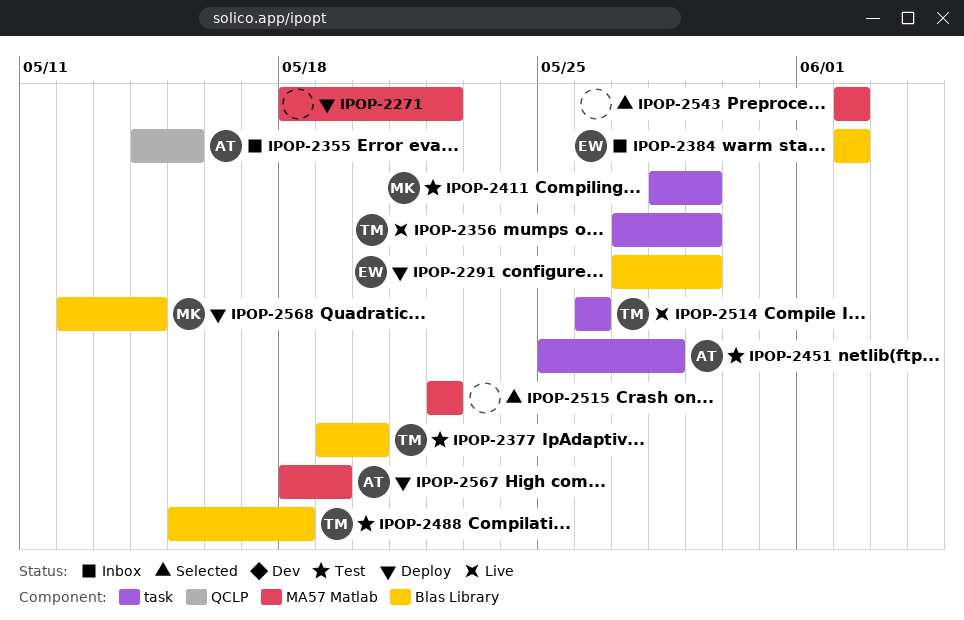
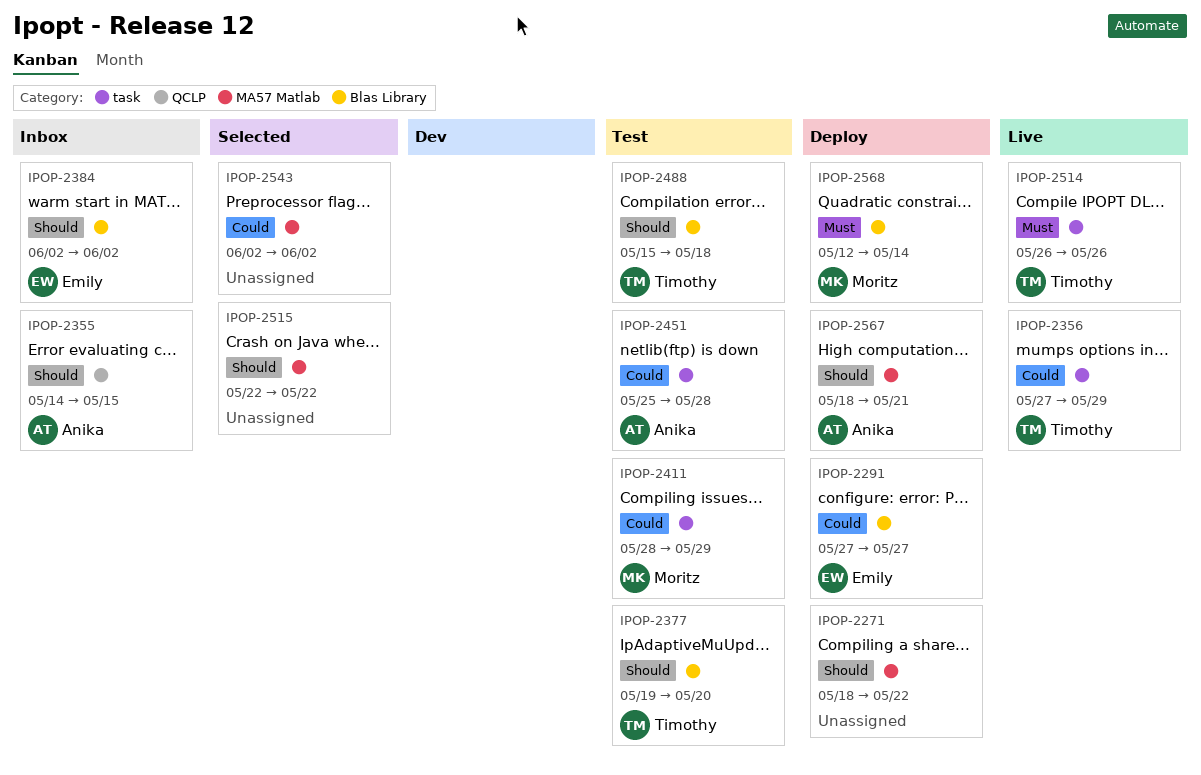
IPOP-2291, due: May 29 -> May 27
IPOP-2567, due: May 19 -> May 21

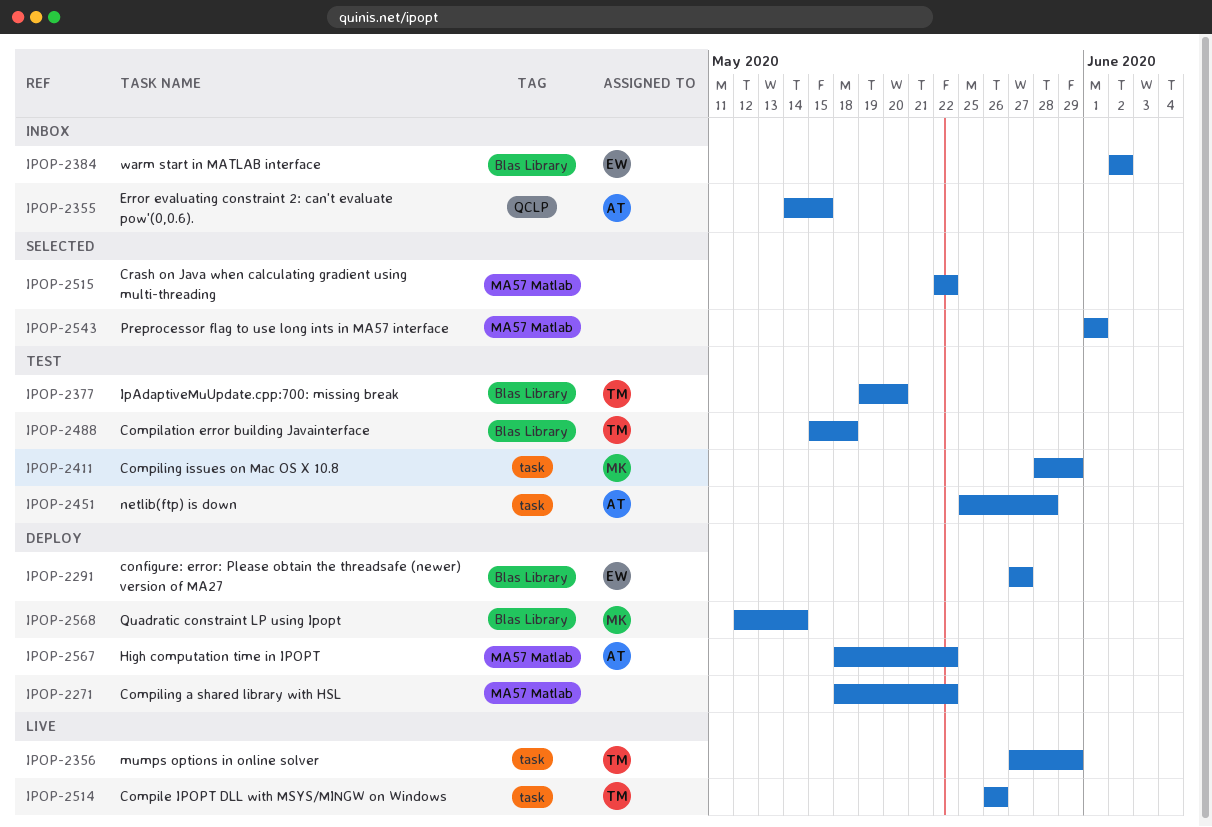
IPOP-2543, start: Jun 2 -> Jun 1
IPOP-2543, due: Jun 2 -> Jun 1
IPOP-2567, due: May 21 -> May 22

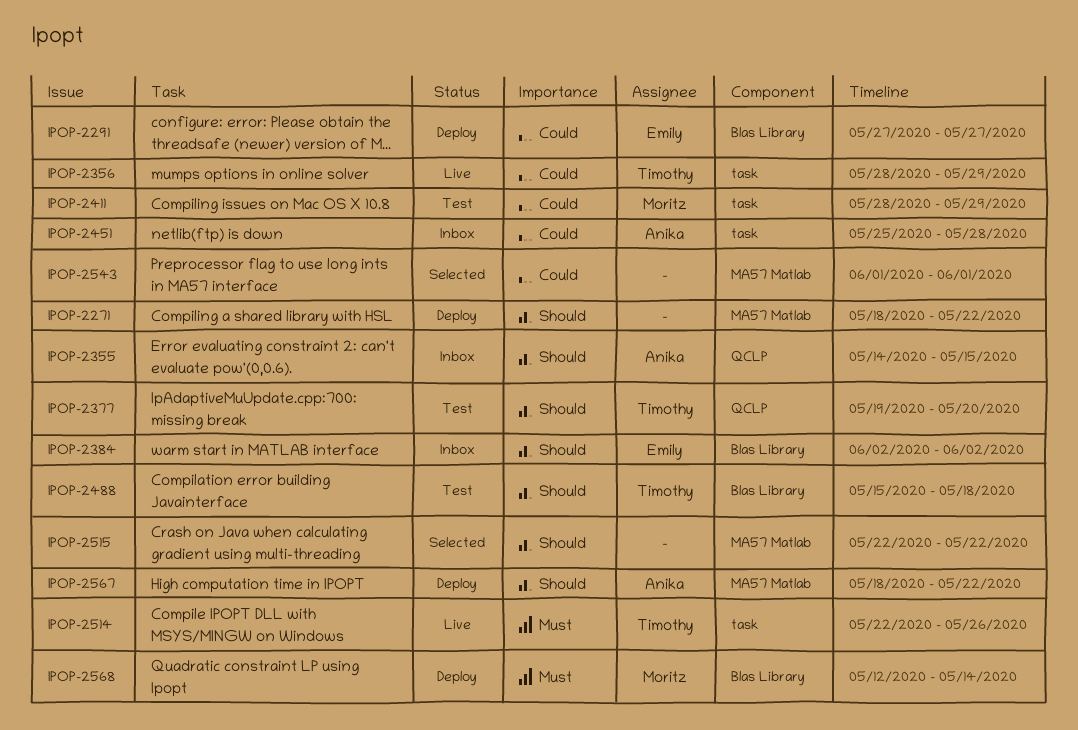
IPOP-2356, start: May 27 -> May 28
IPOP-2377, label: Blas Library -> QCLP
IPOP-2451, status: Test -> Inbox
IPOP-2514, start: May 26 -> May 22

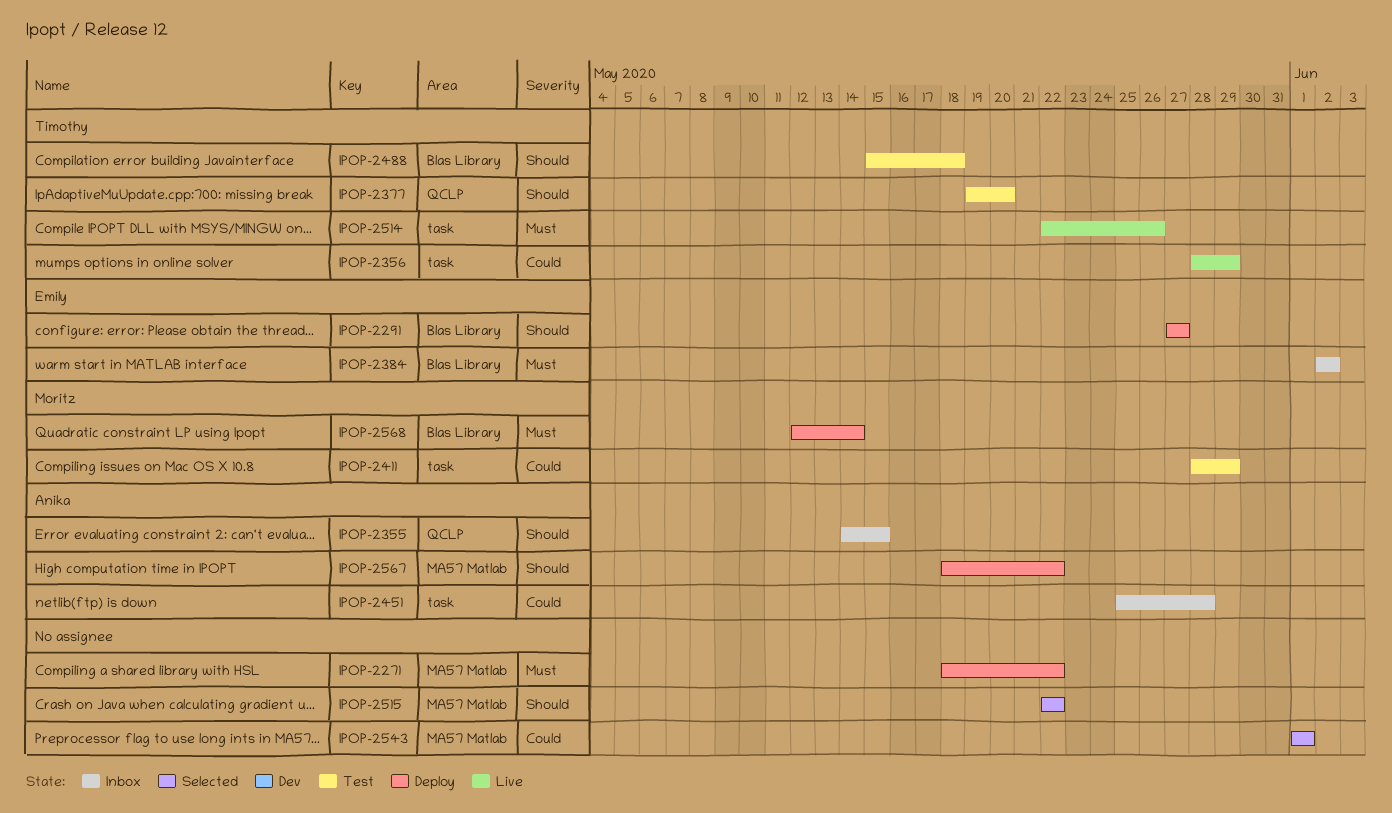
IPOP-2271, priority: Should -> Must
IPOP-2291, priority: Could -> Should
IPOP-2384, priority: Should -> Must

